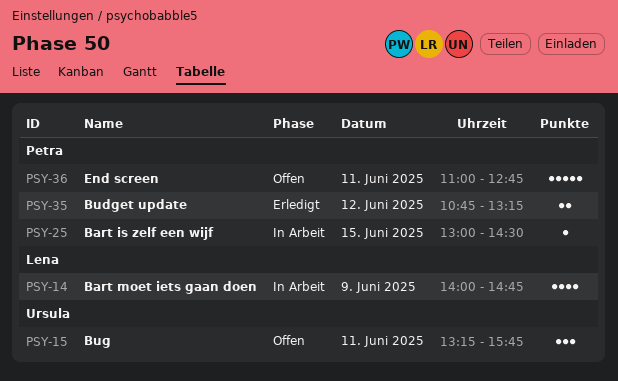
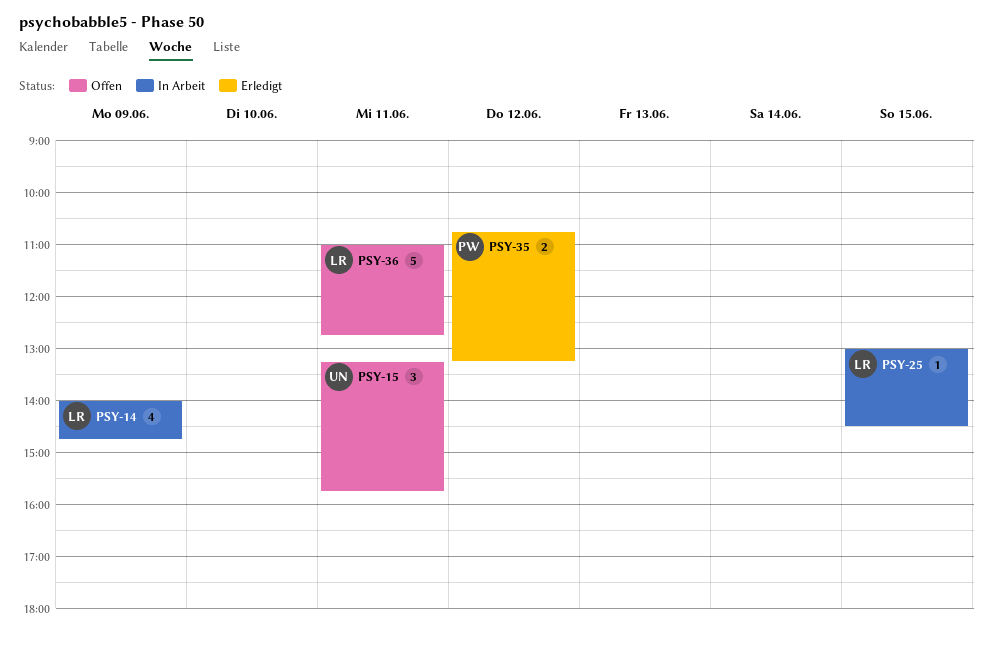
PSY-25, owner: Petra -> Lena
PSY-36, owner: Petra -> Lena

